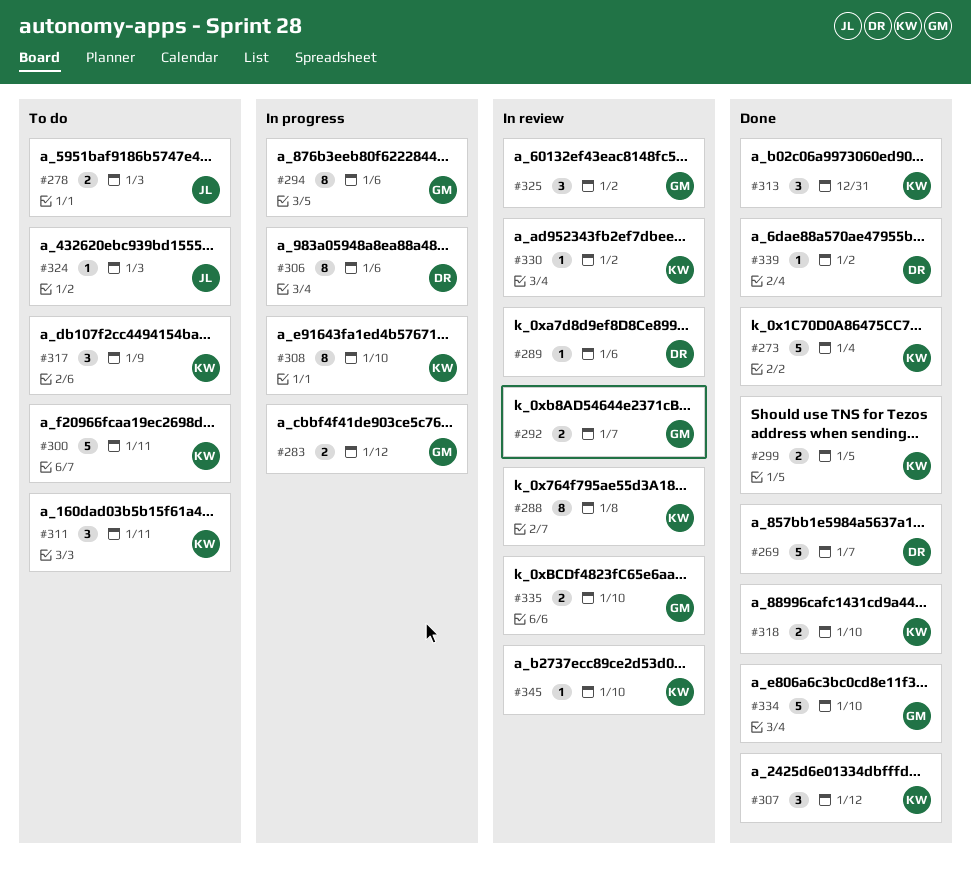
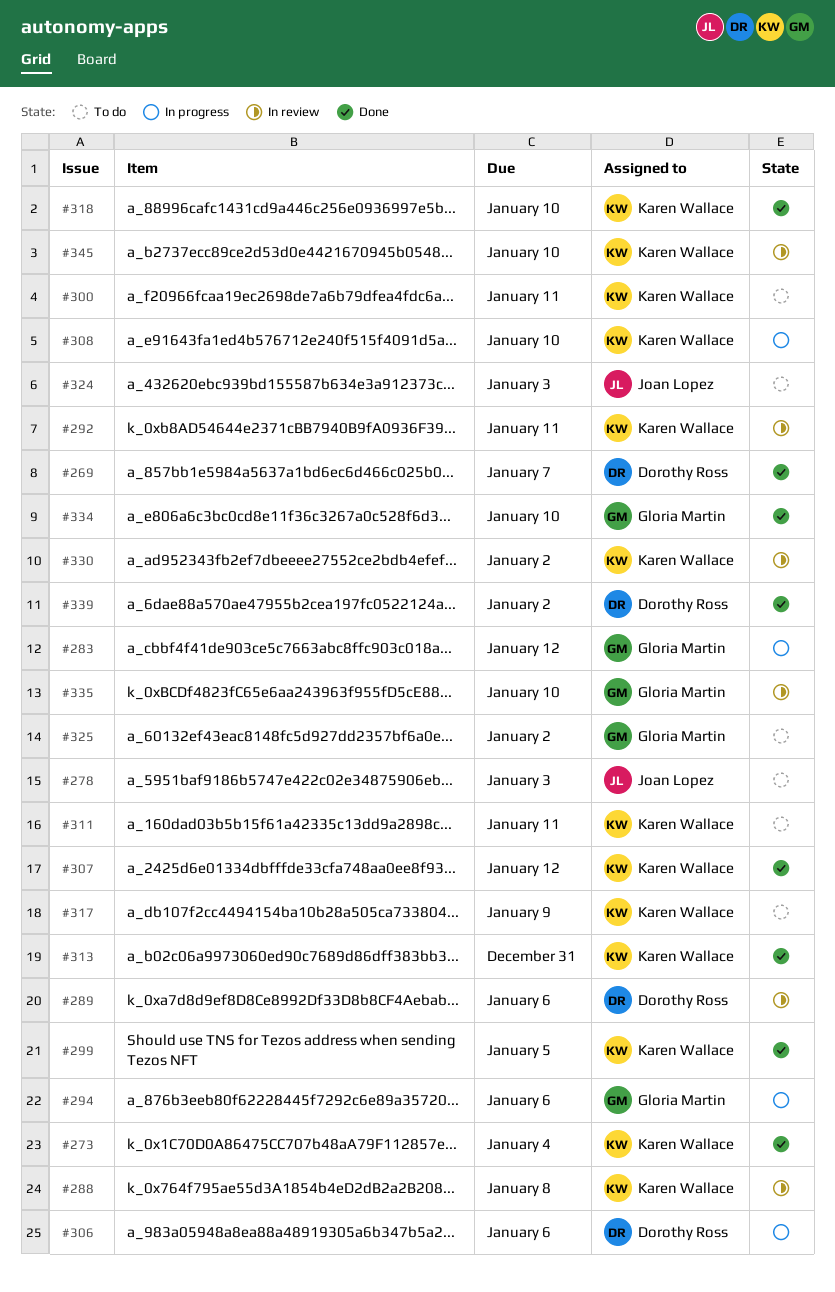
#292, owner: Gloria Martin -> Karen Wallace
#292, due: Jan 7 -> Jan 11
#325, status: In review -> To do

